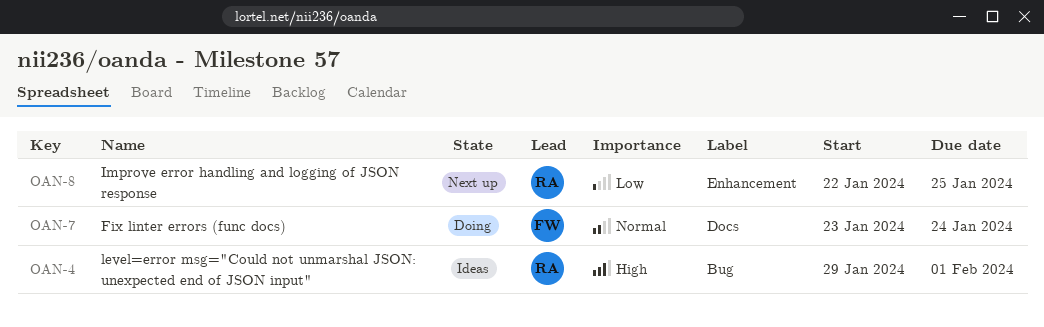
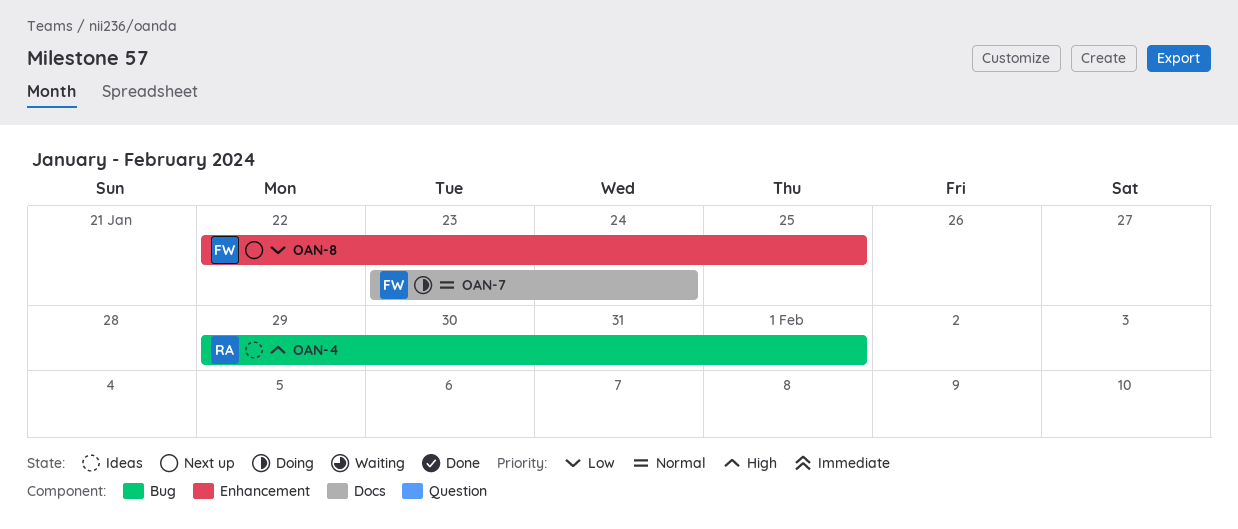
OAN-8, owner: RA -> FW

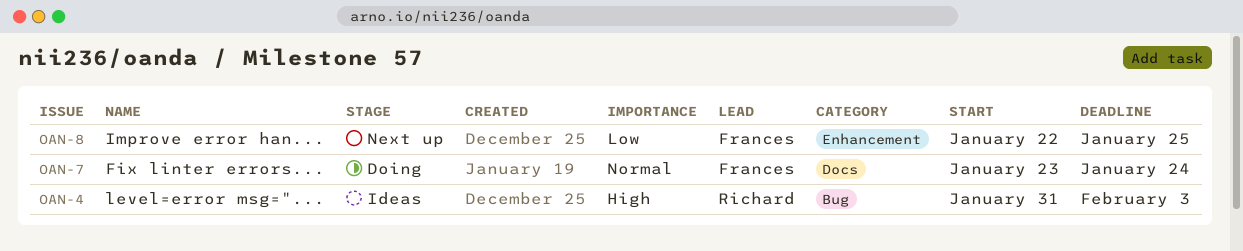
OAN-4, start: Jan 29 -> Jan 31
OAN-4, due: Feb 1 -> Feb 3

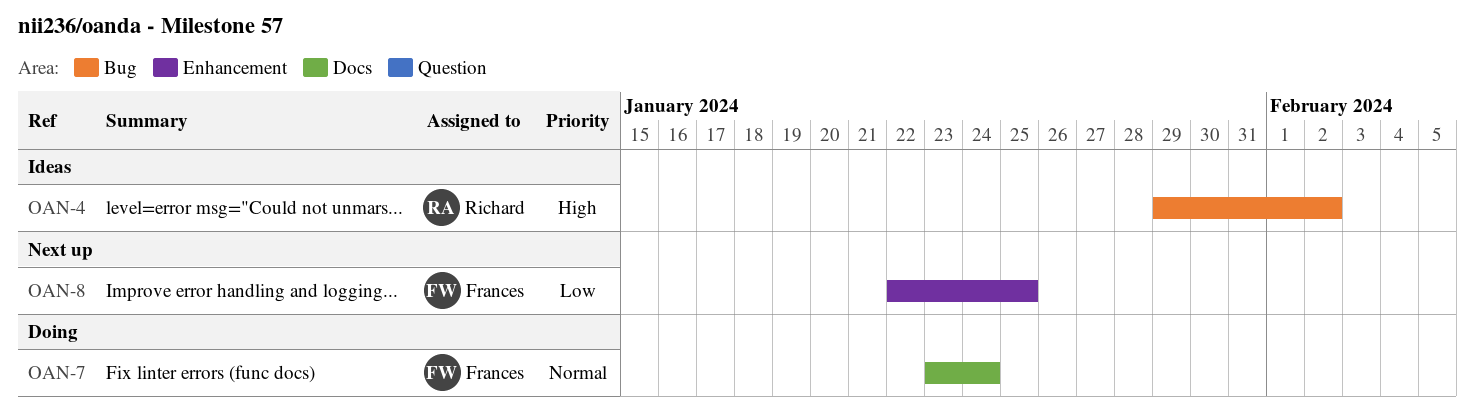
OAN-4, start: Jan 31 -> Jan 29
OAN-4, due: Feb 3 -> Feb 2

